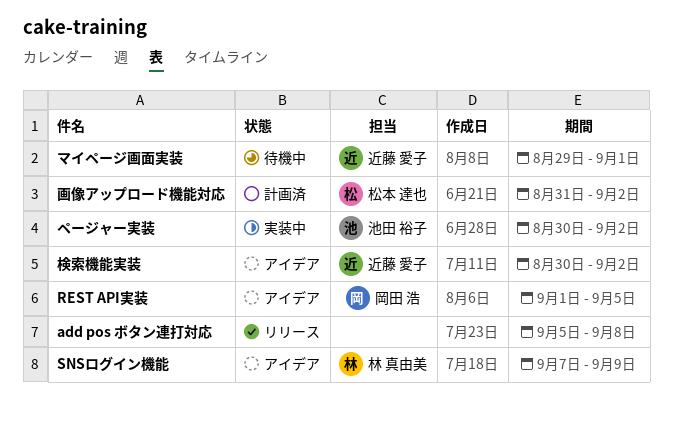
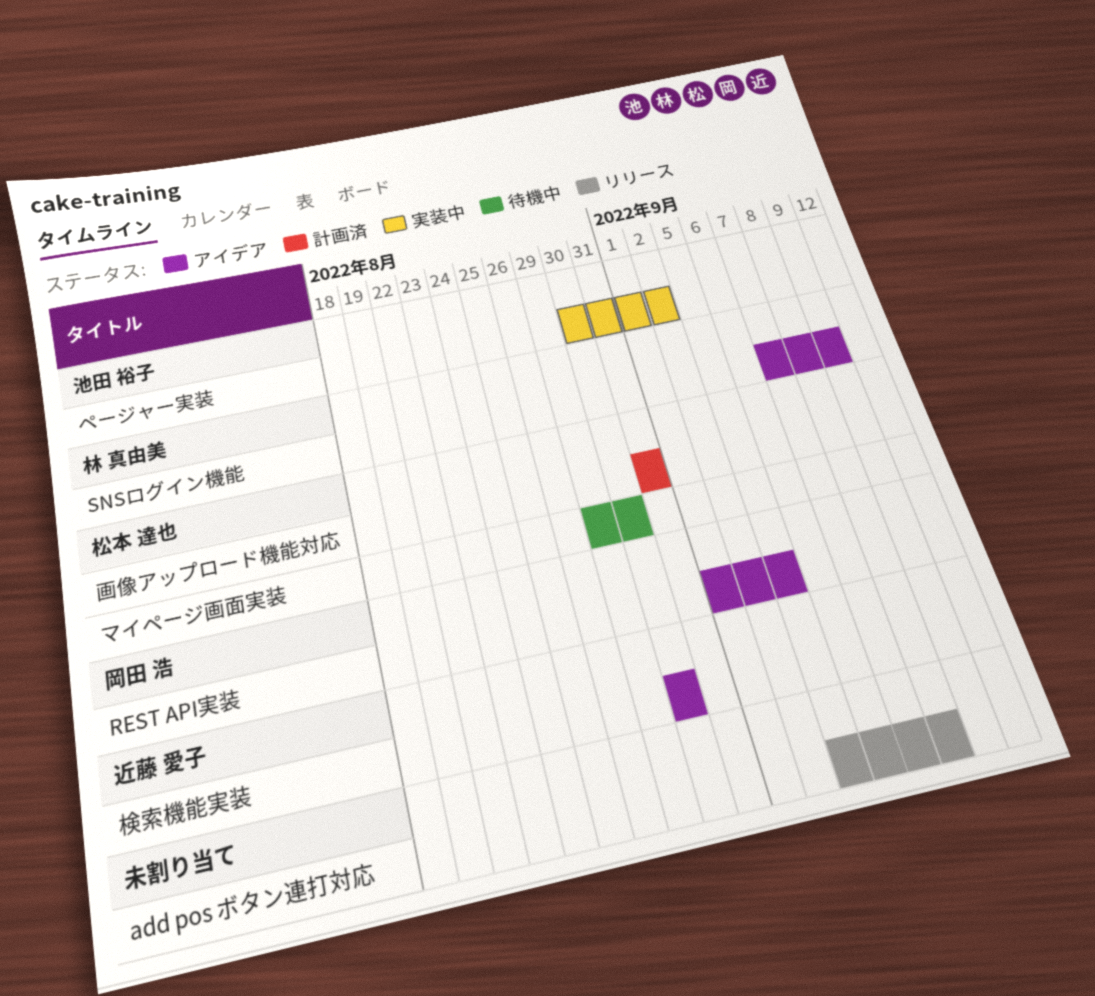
マイページ画面実装, owner: 近藤 愛子 -> 松本 達也
マイページ画面実装, due: Sep 1 -> Aug 30
検索機能実装, due: Sep 2 -> Aug 30
画像アップロード機能対応, due: Sep 2 -> Aug 31

